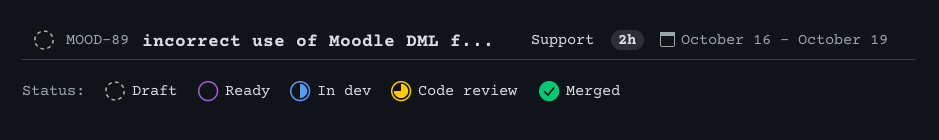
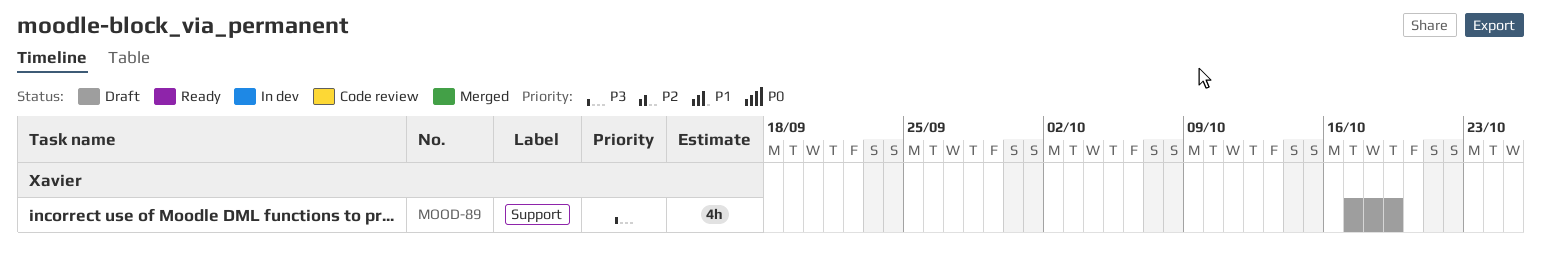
MOOD-89, estimate: 2h -> 4h
MOOD-89, start: Oct 16 -> Oct 17

